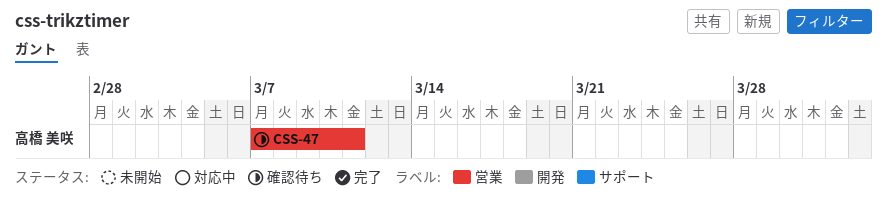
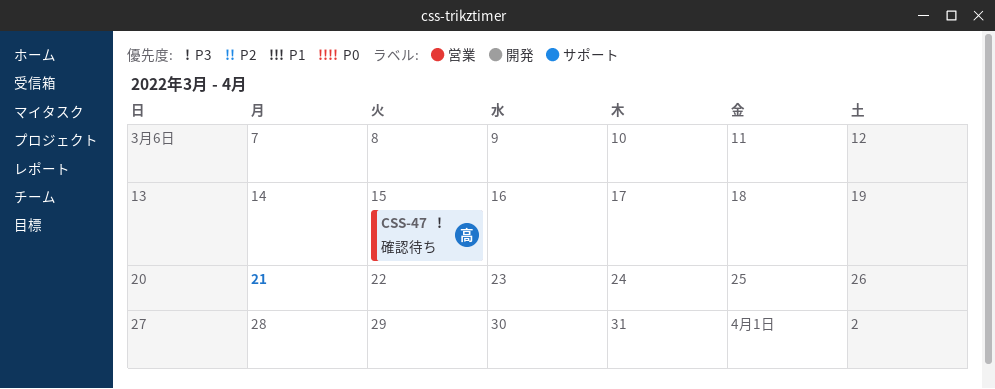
CSS-47, due: Mar 11 -> Mar 15

